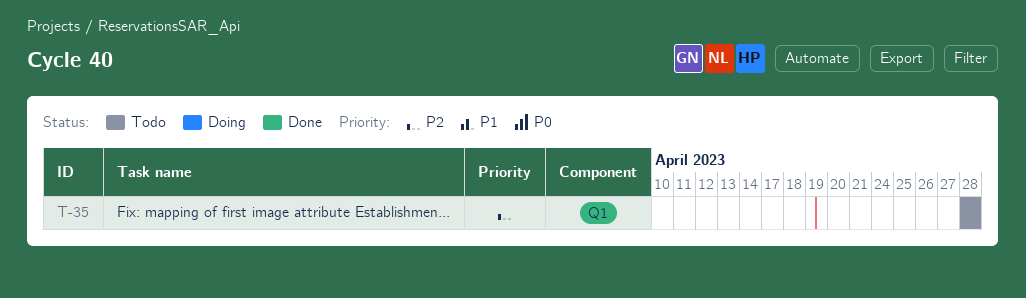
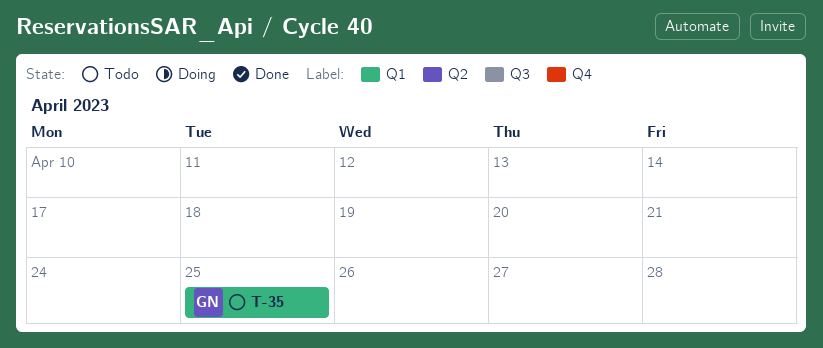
T-35, start: Apr 28 -> Apr 25
T-35, due: Apr 28 -> Apr 25

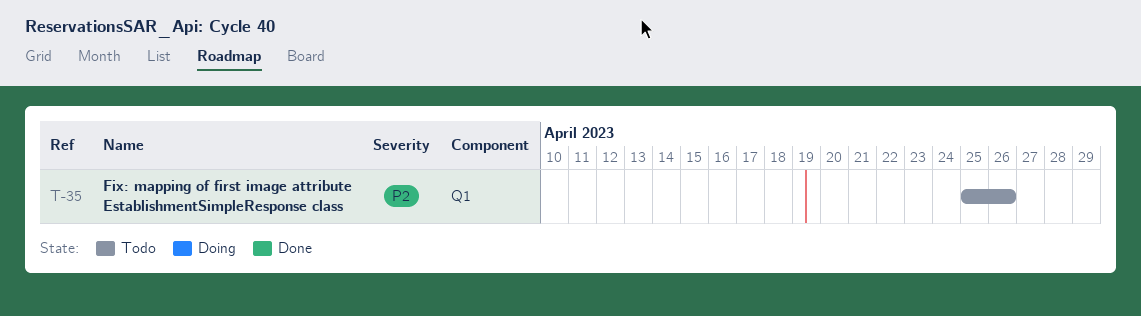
T-35, due: Apr 25 -> Apr 26

